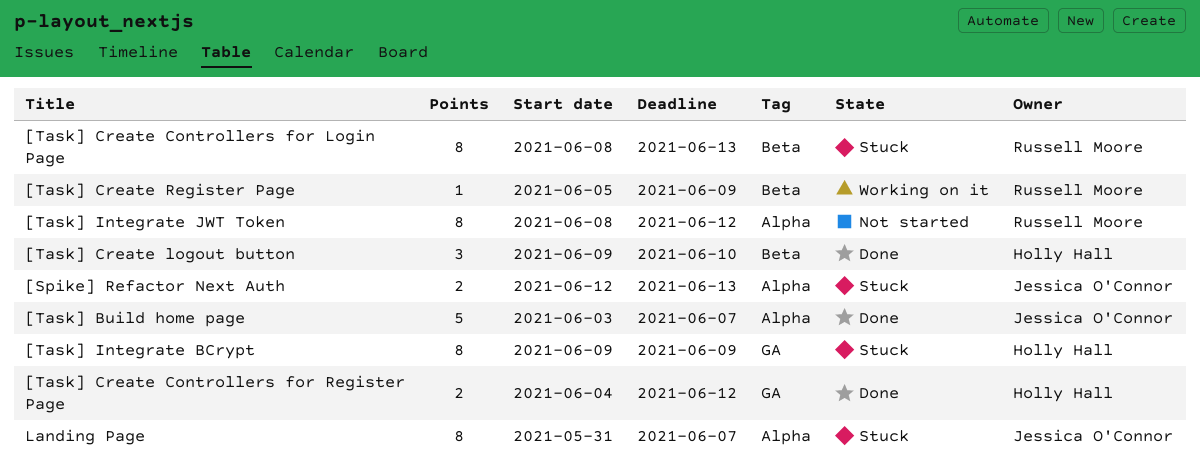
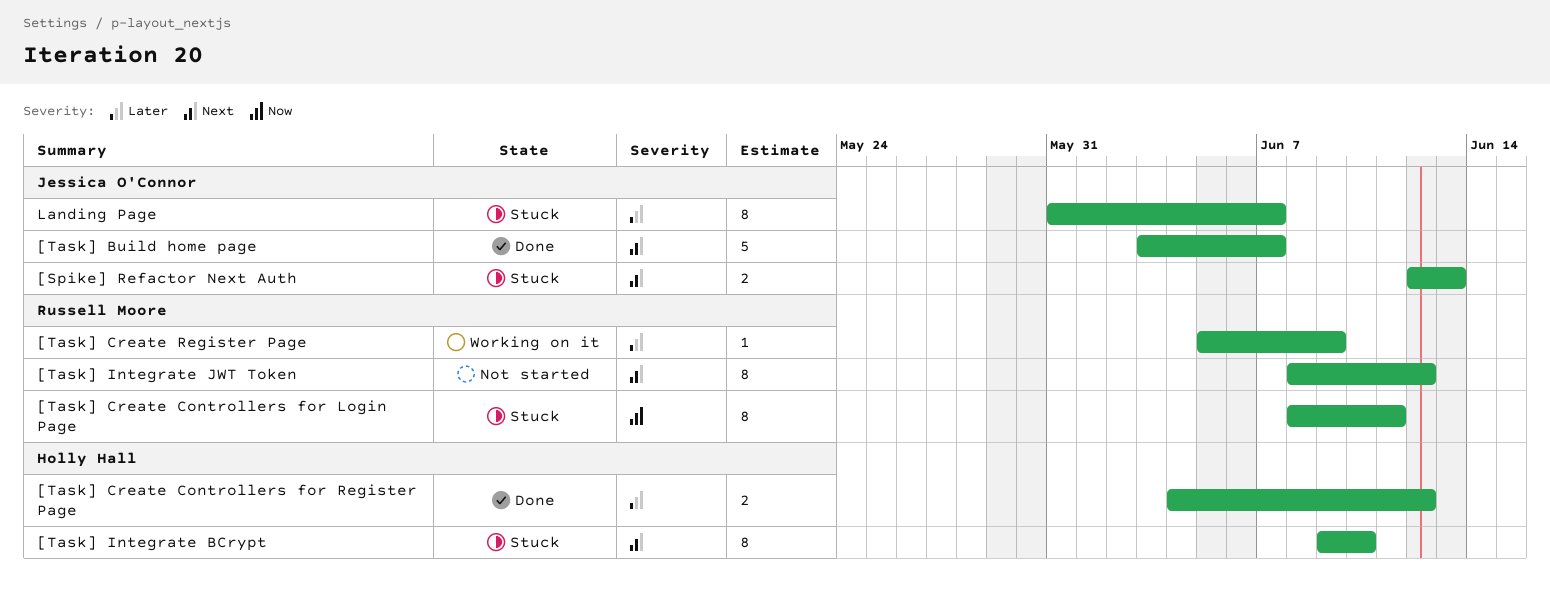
[Task] Create Controllers for Login Page, due: Jun 13 -> Jun 11
[Task] Create logout button: present -> none
[Task] Integrate BCrypt, due: Jun 9 -> Jun 10

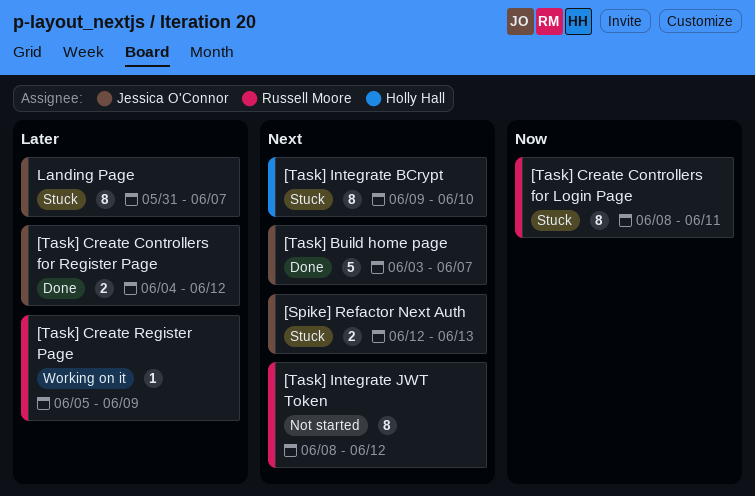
[Task] Create Controllers for Register Page, owner: Holly Hall -> Jessica O'Connor

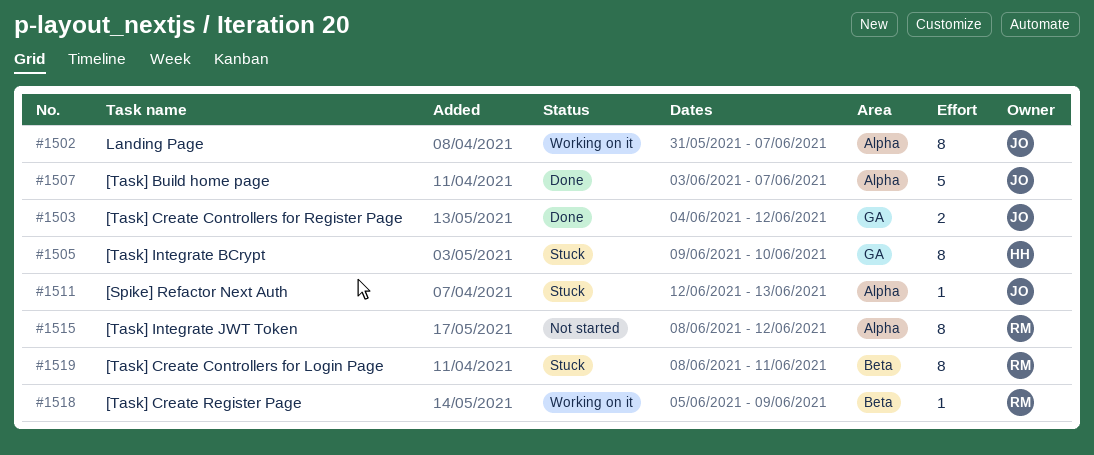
[Spike] Refactor Next Auth, estimate: 2 -> 1
Landing Page, status: Stuck -> Working on it

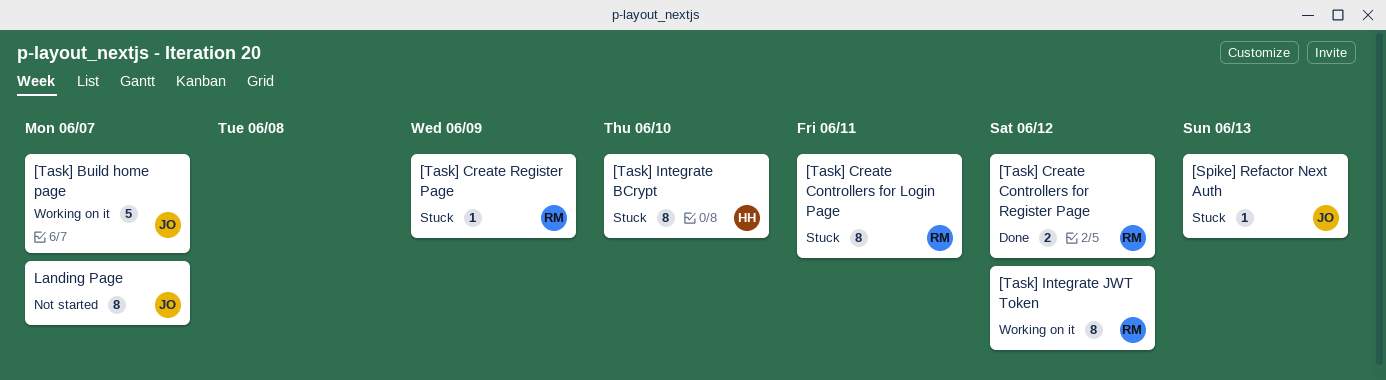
[Task] Build home page, status: Done -> Working on it
[Task] Create Controllers for Register Page, owner: JO -> RM
[Task] Create Register Page, status: Working on it -> Stuck
[Task] Integrate JWT Token, status: Not started -> Working on it
Landing Page, status: Working on it -> Not started

